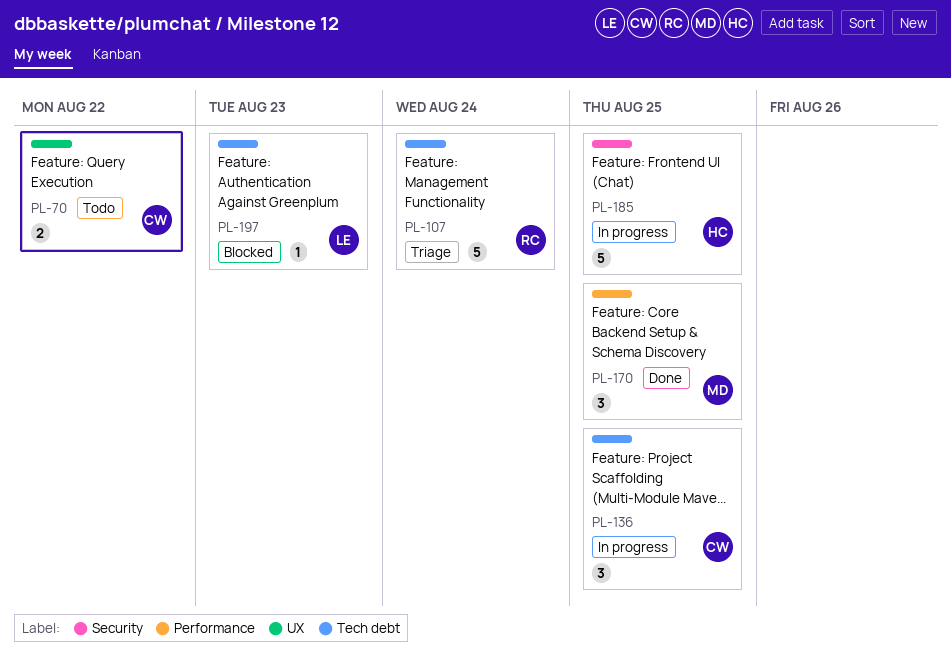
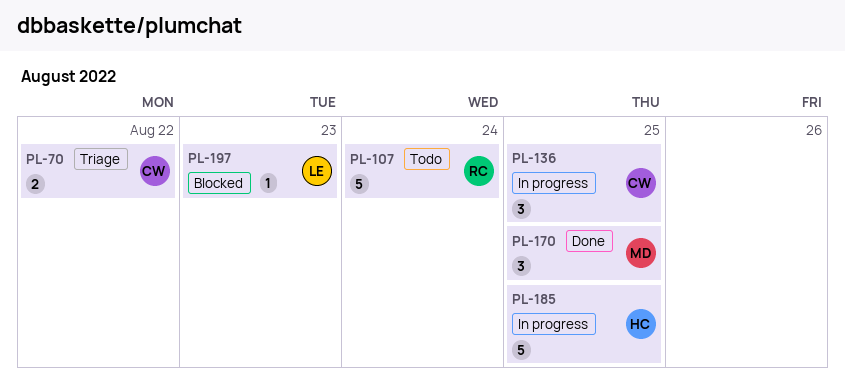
PL-70, status: Todo -> Triage
PL-107, status: Triage -> Todo

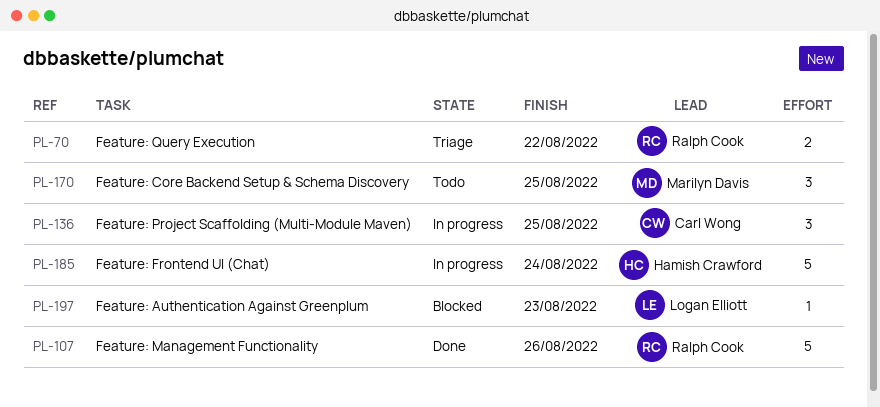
PL-70, owner: Carl Wong -> Ralph Cook
PL-107, status: Todo -> Done
PL-107, due: Aug 24 -> Aug 26
PL-170, status: Done -> Todo
PL-185, due: Aug 25 -> Aug 24

